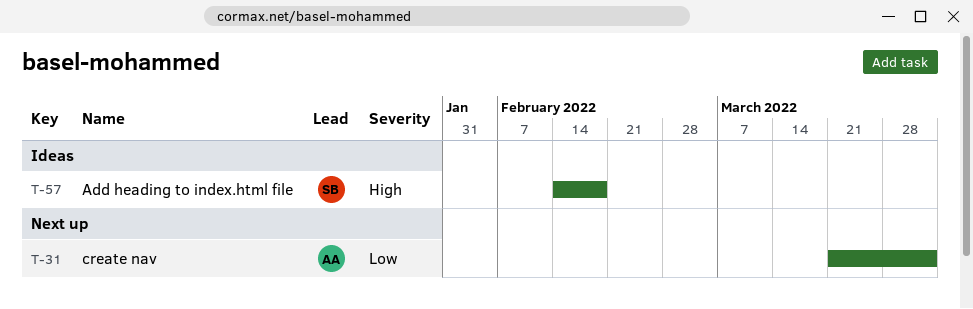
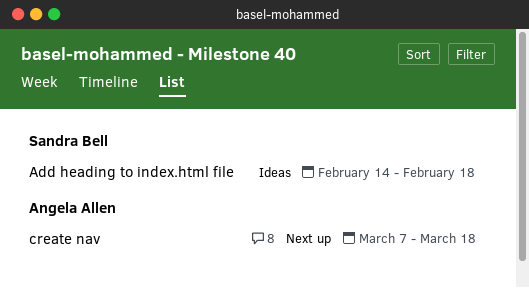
create nav, start: Mar 21 -> Mar 7
create nav, due: Apr 1 -> Mar 18

